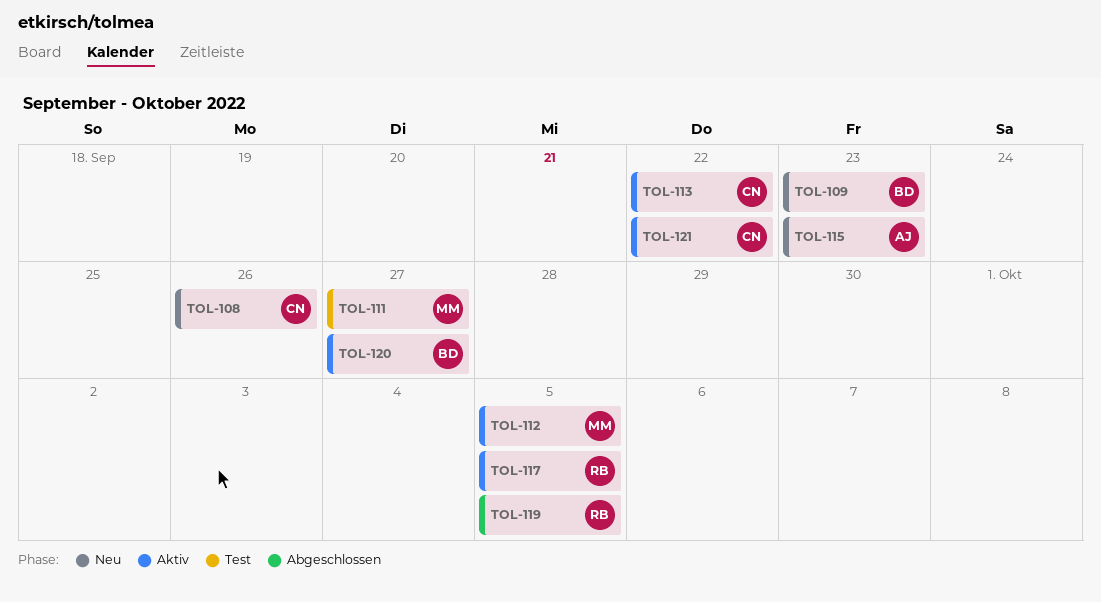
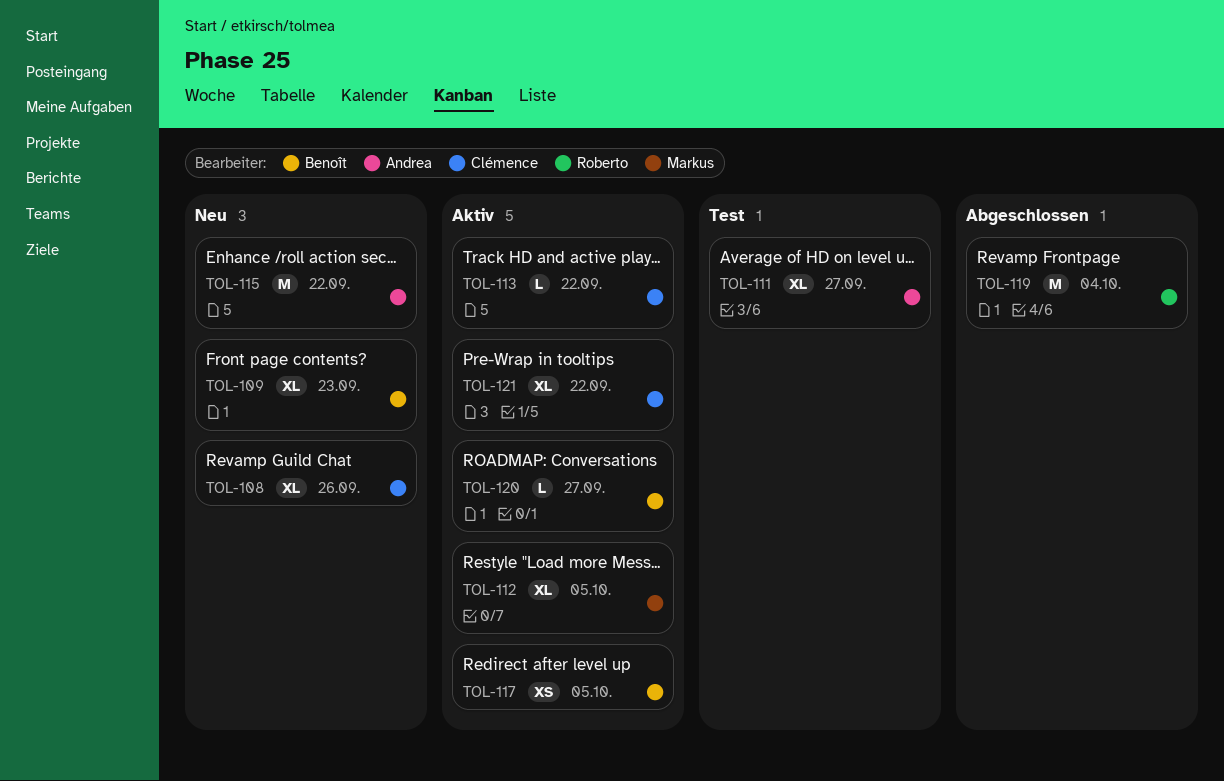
TOL-111, owner: Markus -> Andrea
TOL-115, due: Sep 23 -> Sep 22
TOL-117, owner: Roberto -> Benoît
TOL-119, due: Oct 5 -> Oct 4

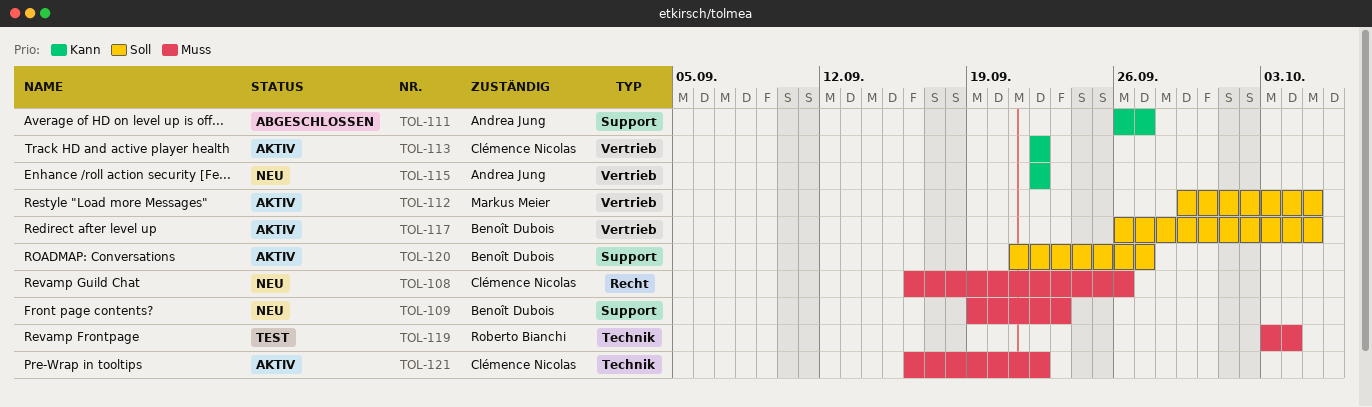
TOL-111, status: Test -> Abgeschlossen
TOL-119, status: Abgeschlossen -> Test

